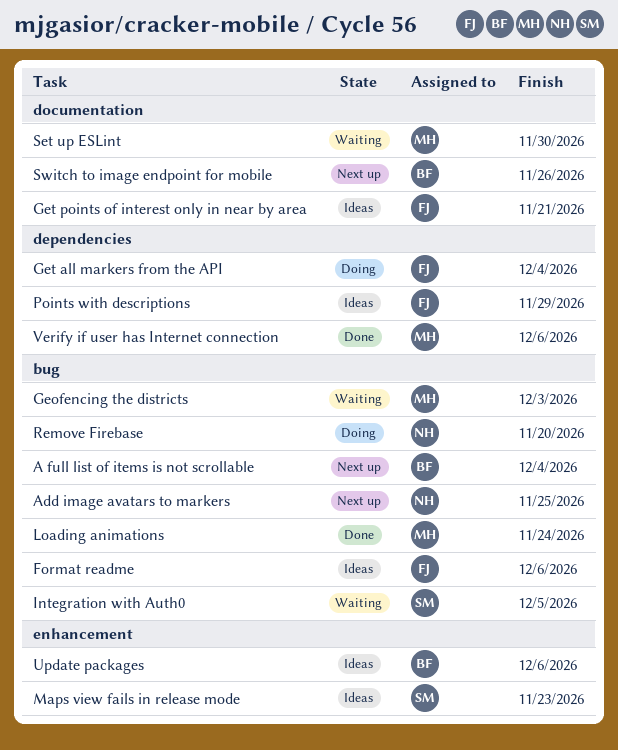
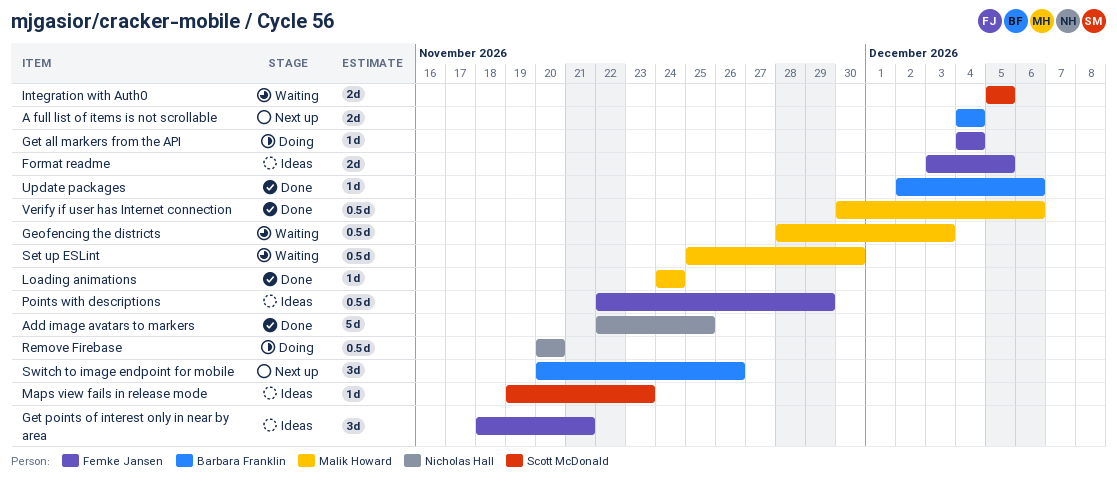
Add image avatars to markers, status: Next up -> Done
Format readme, due: Dec 6 -> Dec 5
Update packages, status: Ideas -> Done

